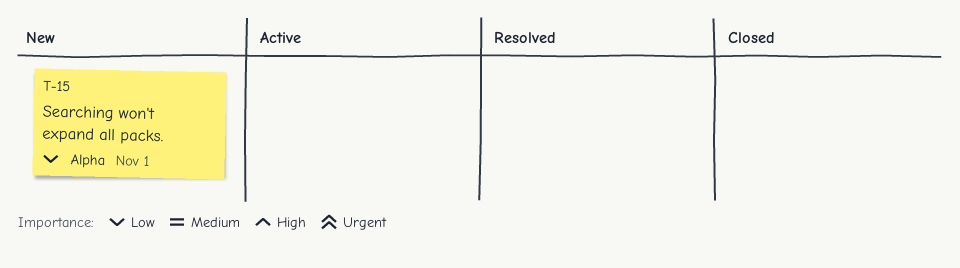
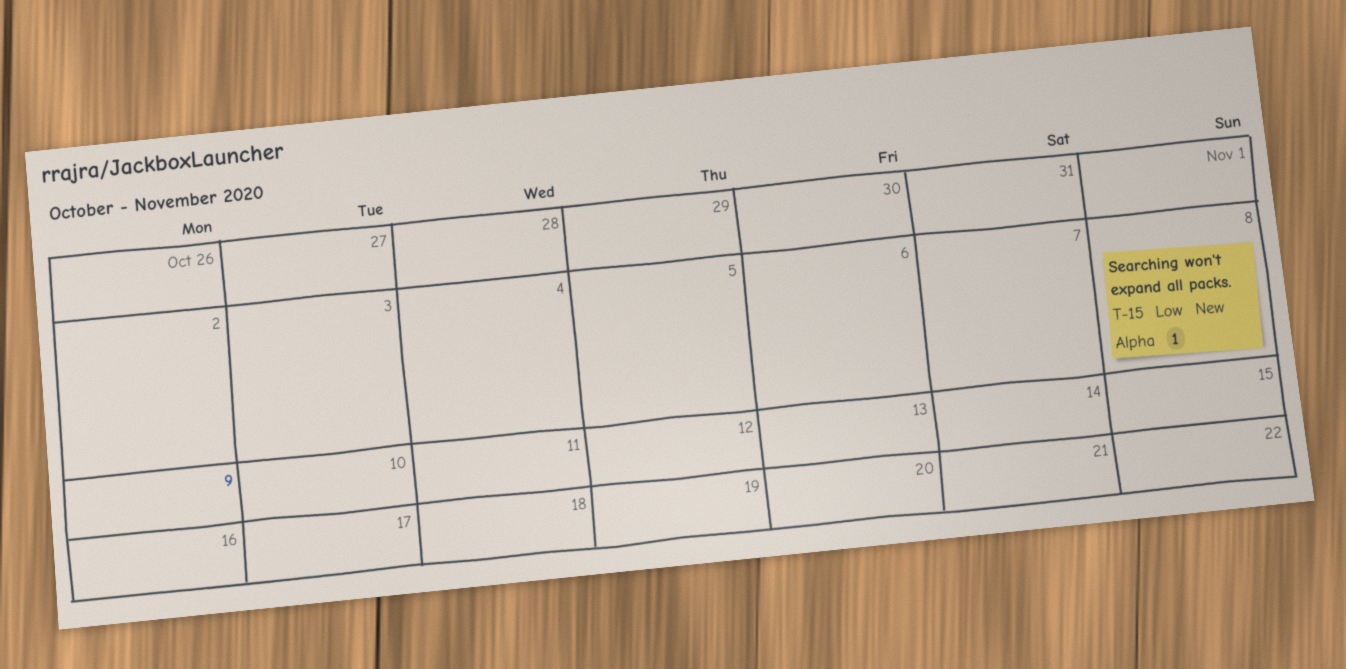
T-15, due: Nov 1 -> Nov 8

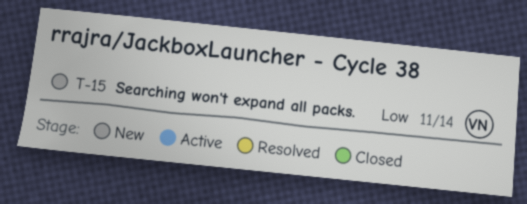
T-15, due: Nov 8 -> Nov 14

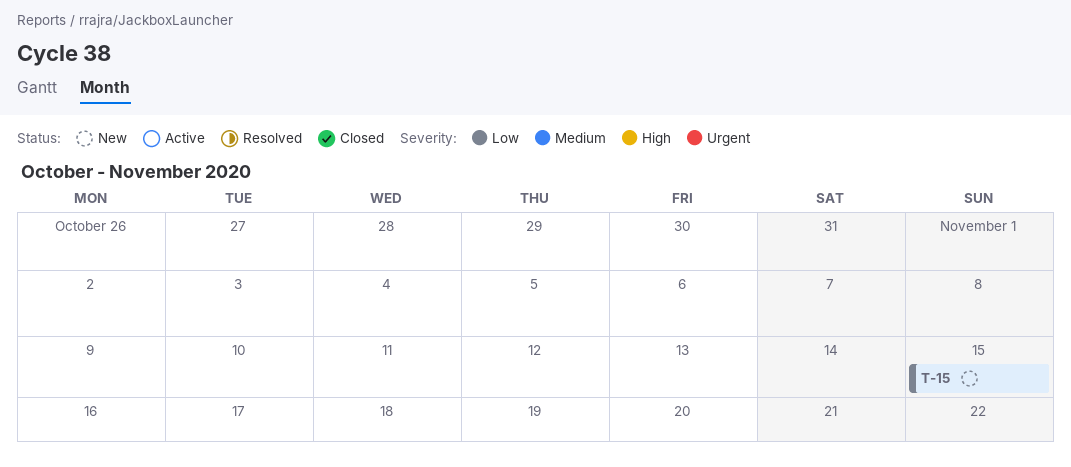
T-15, due: Nov 14 -> Nov 15

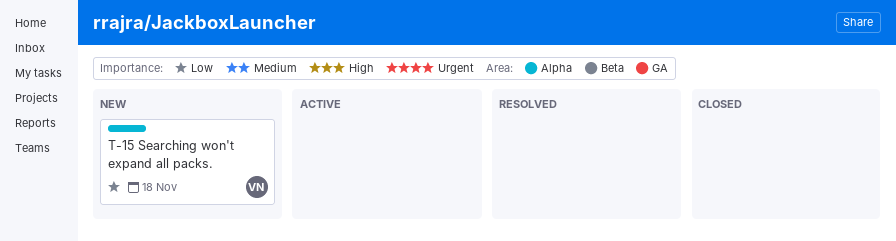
T-15, due: Nov 15 -> Nov 18

